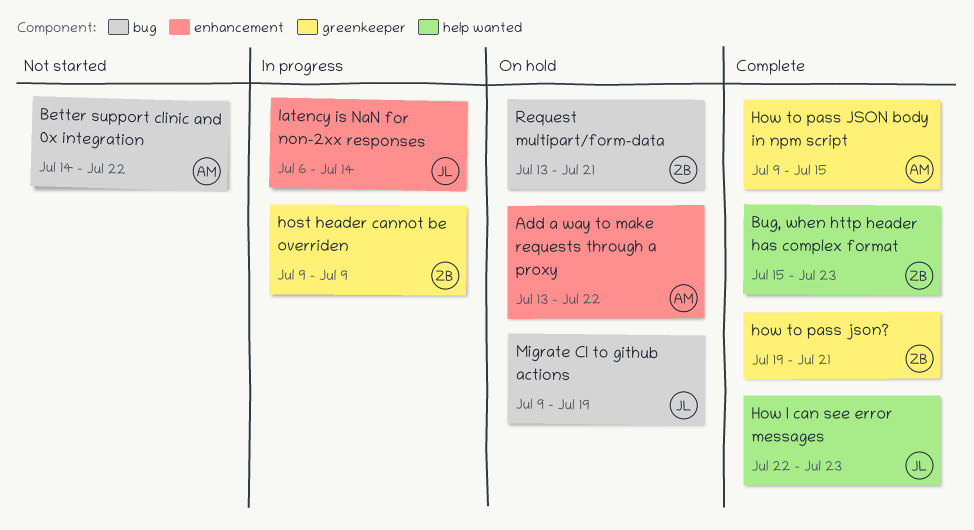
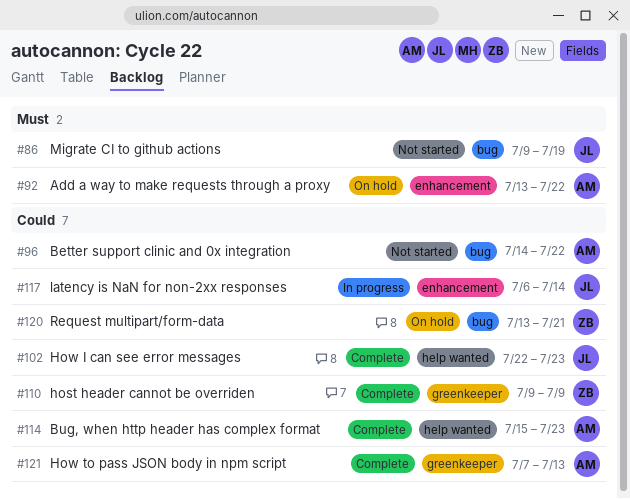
Bug, when http header has complex format, owner: ZB -> AM
host header cannot be overriden, status: In progress -> Complete
How to pass JSON body in npm script, start: Jul 9 -> Jul 7
How to pass JSON body in npm script, due: Jul 15 -> Jul 13
how to pass json?: present -> none
Migrate CI to github actions, status: On hold -> Not started

